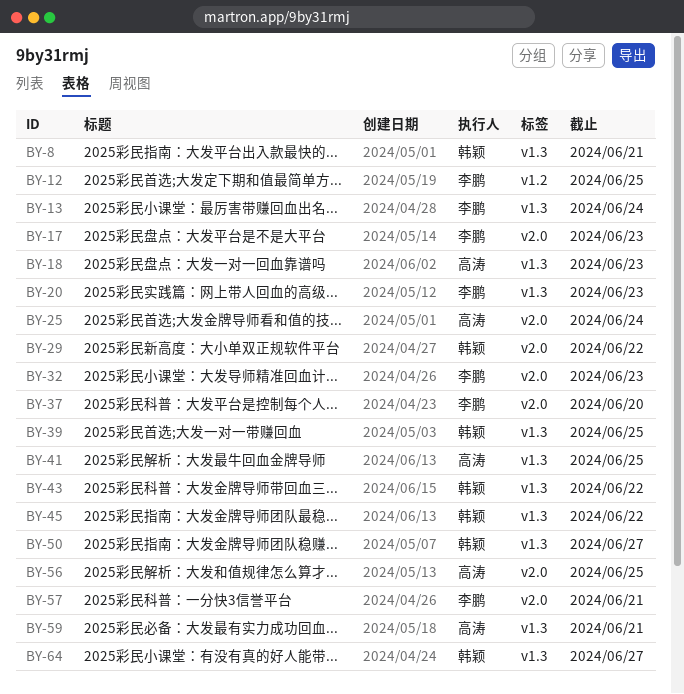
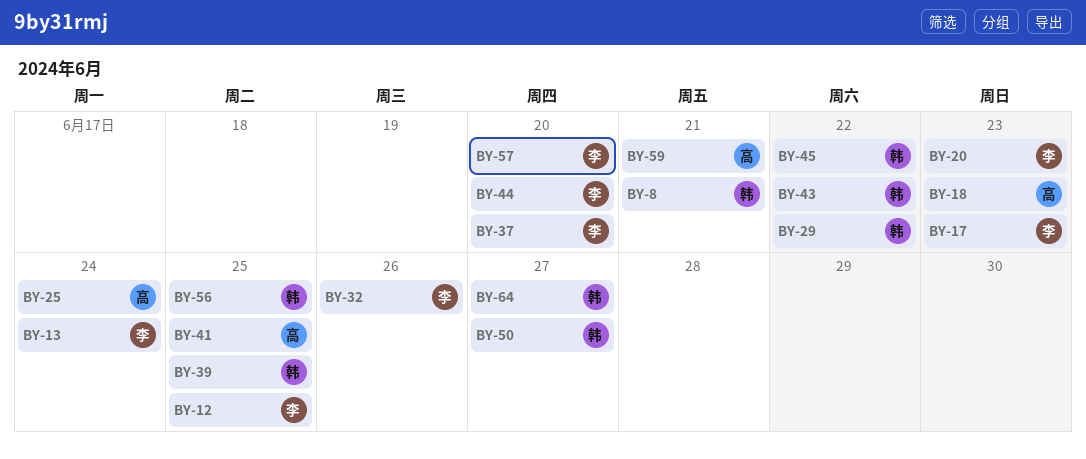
BY-32, due: Jun 23 -> Jun 26
BY-44: none -> present
BY-56, owner: 高涛 -> 韩颖
BY-57, due: Jun 21 -> Jun 20

